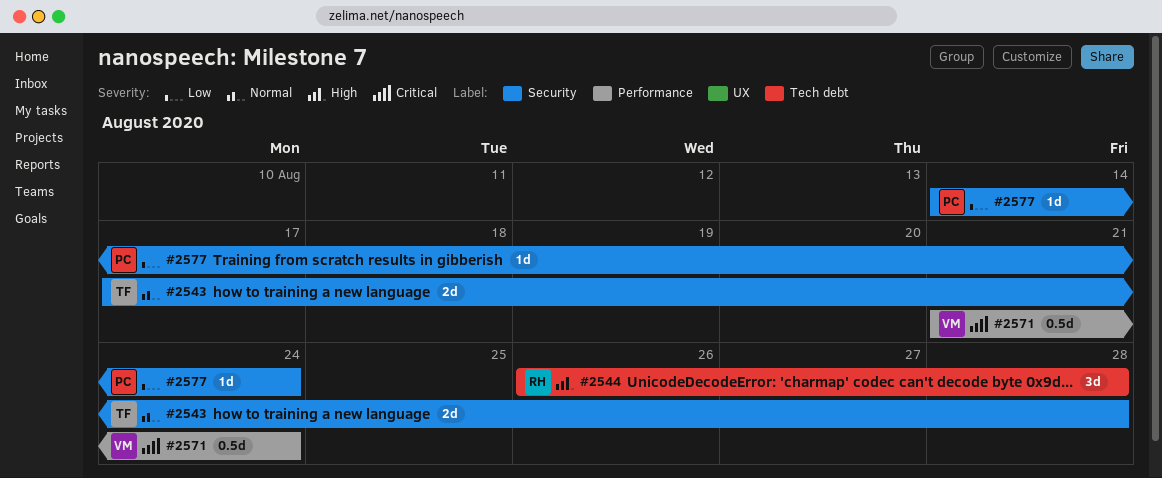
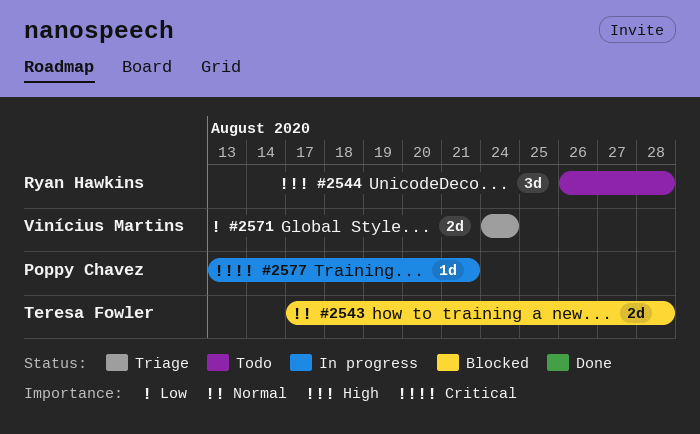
#2571, priority: Critical -> Low
#2571, estimate: 0.5d -> 2d
#2571, start: Aug 21 -> Aug 24
#2577, priority: Low -> Critical
#2577, start: Aug 14 -> Aug 13
#2577, due: Aug 24 -> Aug 21

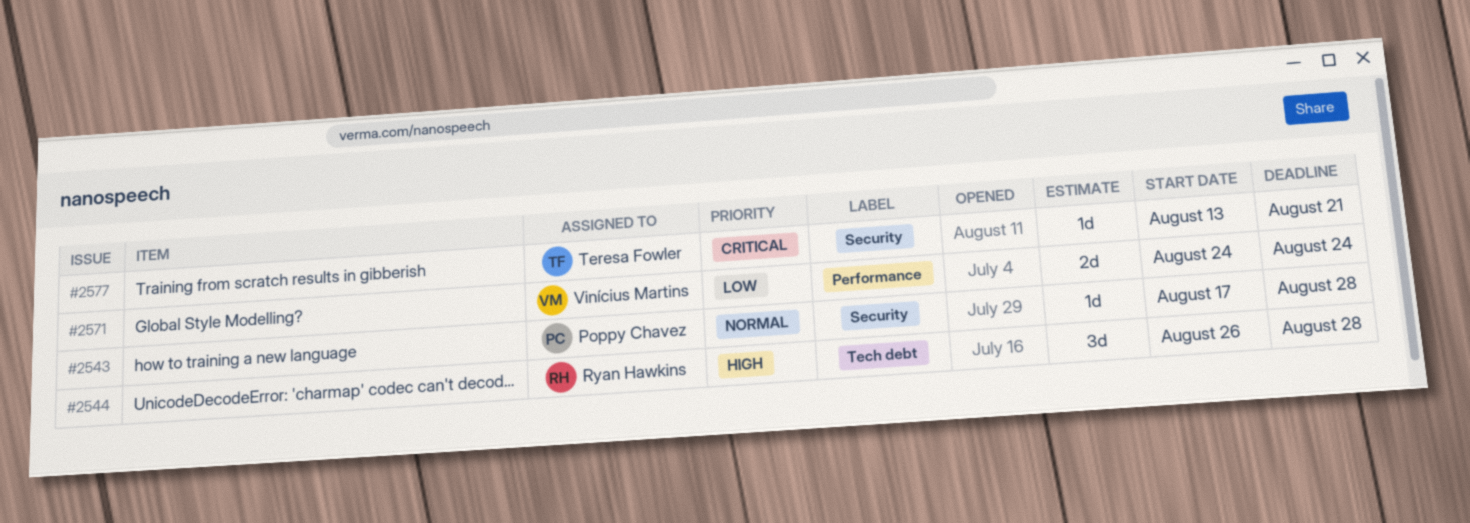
#2543, owner: Teresa Fowler -> Poppy Chavez
#2543, estimate: 2d -> 1d
#2577, owner: Poppy Chavez -> Teresa Fowler

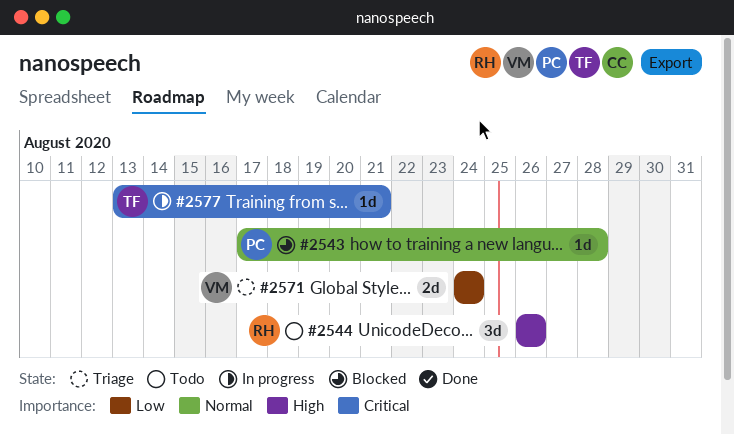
#2544, due: Aug 28 -> Aug 26

